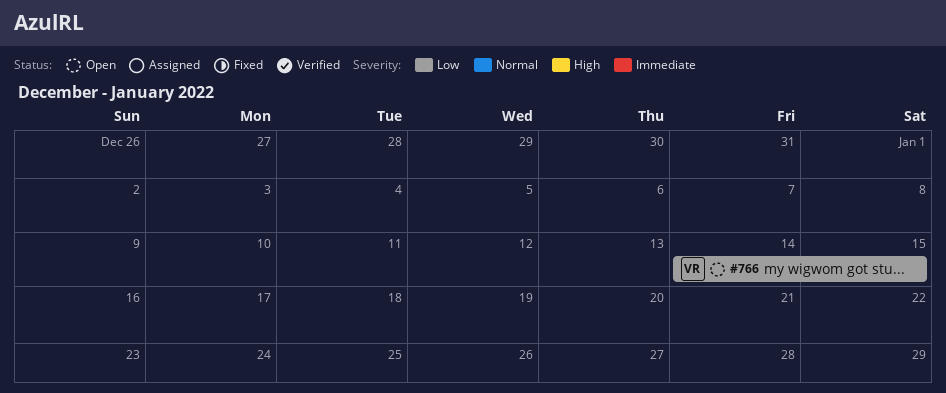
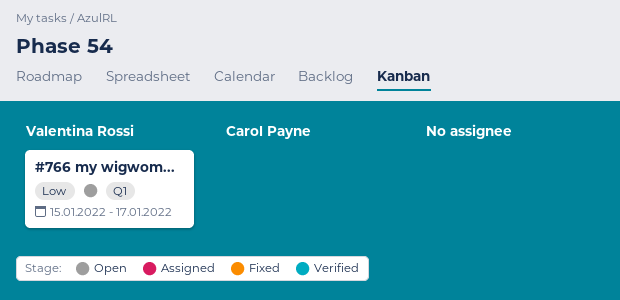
#766, start: Jan 14 -> Jan 15
#766, due: Jan 15 -> Jan 17

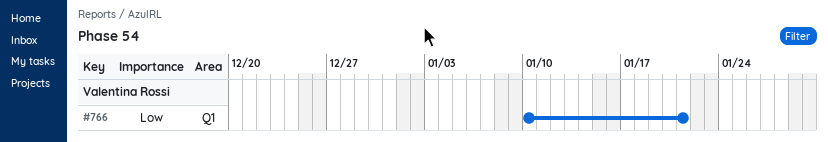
#766, start: Jan 15 -> Jan 10
#766, due: Jan 17 -> Jan 21

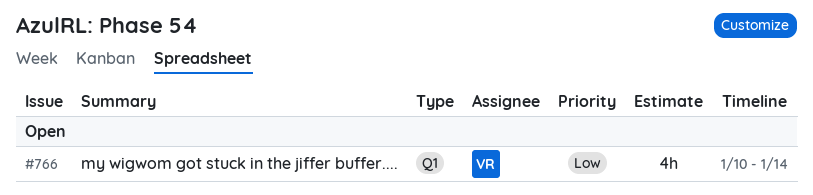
#766, due: Jan 21 -> Jan 14

